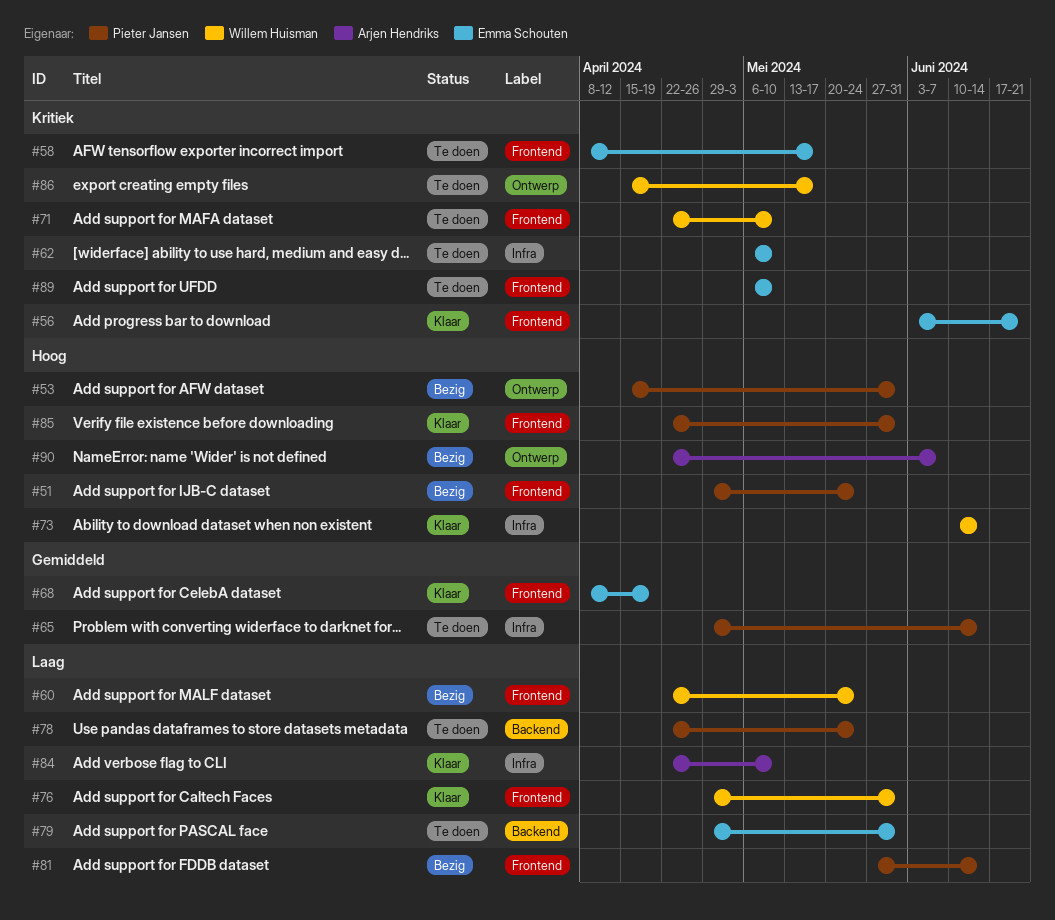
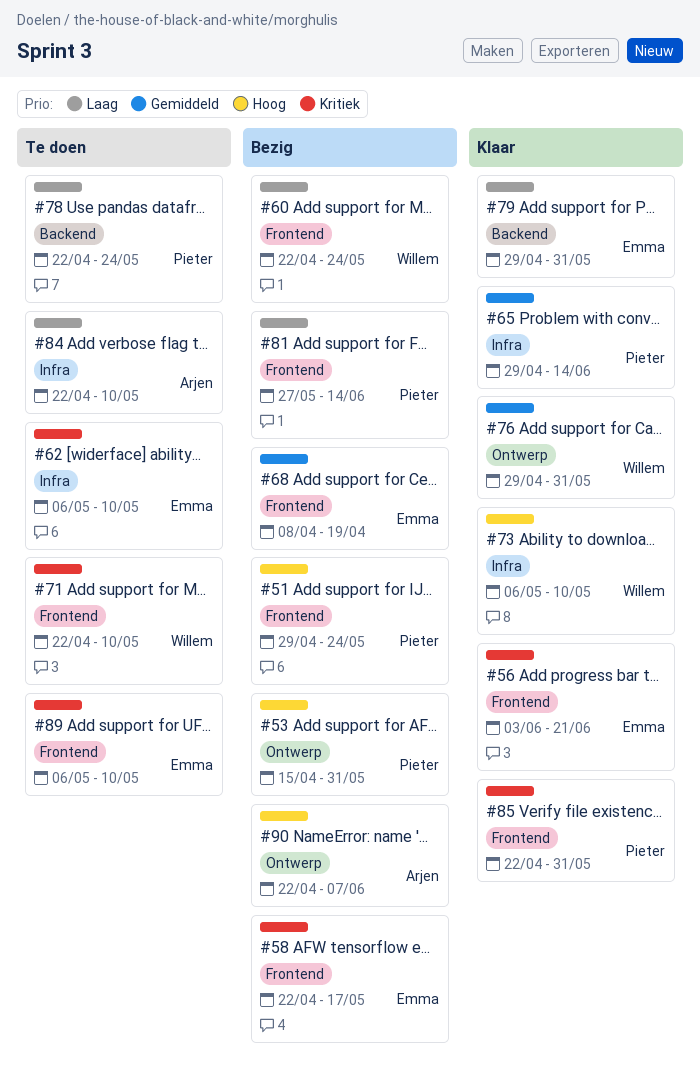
#58, status: Te doen -> Bezig
#58, start: Apr 8 -> Apr 22
#65, status: Te doen -> Klaar
#68, status: Klaar -> Bezig
#73, start: Jun 10 -> May 6
#73, due: Jun 14 -> May 10
#76, priority: Laag -> Gemiddeld
#76, label: Frontend -> Ontwerp
#79, status: Te doen -> Klaar
#84, status: Klaar -> Te doen
#85, priority: Hoog -> Kritiek
#86: present -> none

